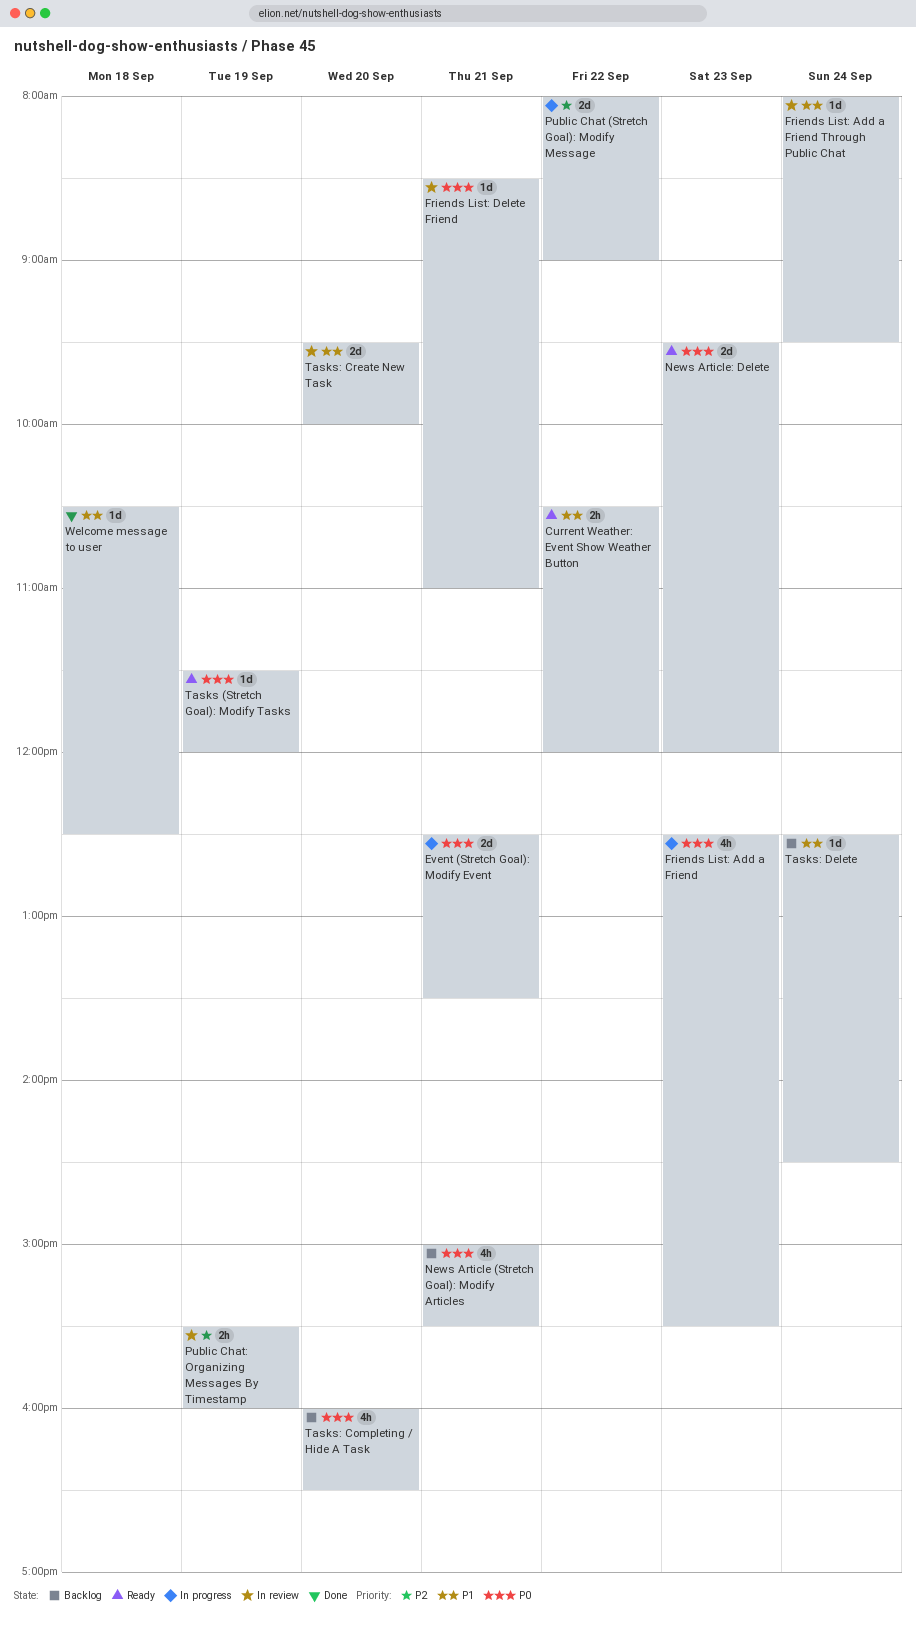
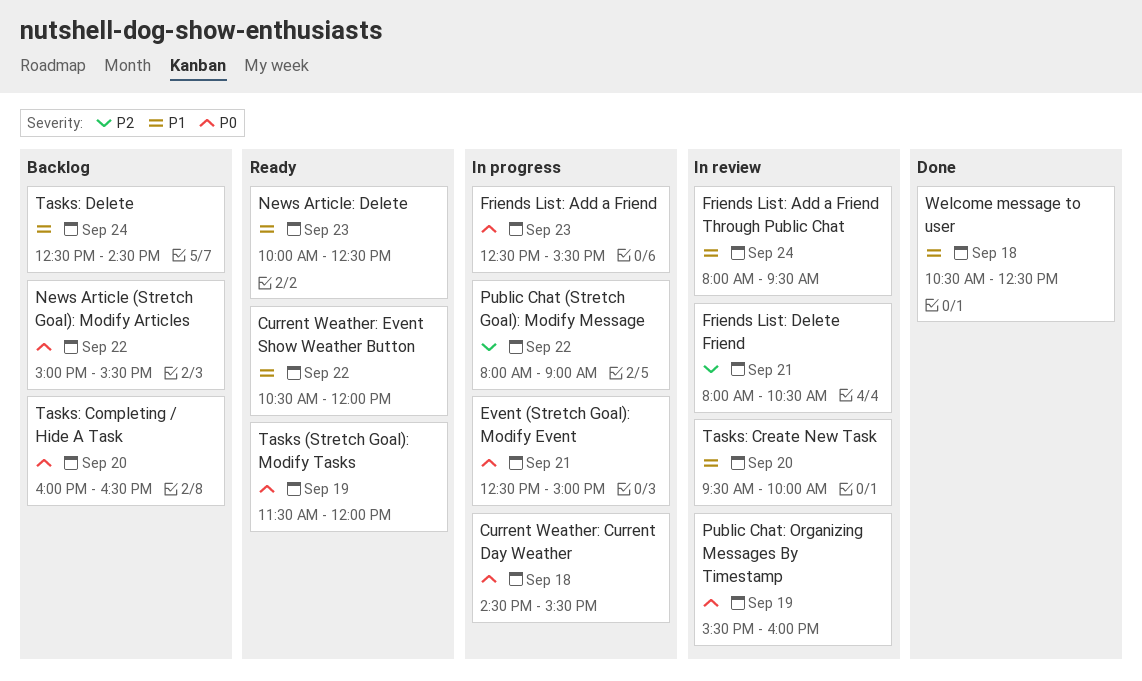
Current Weather: Current Day Weather: none -> present
Event (Stretch Goal): Modify Event, ends: 13:30 -> 15:00
Friends List: Delete Friend, priority: P0 -> P2
Friends List: Delete Friend, begins: 08:30 -> 08:00
Friends List: Delete Friend, ends: 11:00 -> 10:30
News Article (Stretch Goal): Modify Articles, day: Sep 21 -> Sep 22
News Article: Delete, priority: P0 -> P1
News Article: Delete, begins: 09:30 -> 10:00
News Article: Delete, ends: 12:00 -> 12:30
Public Chat: Organizing Messages By Timestamp, priority: P2 -> P0

